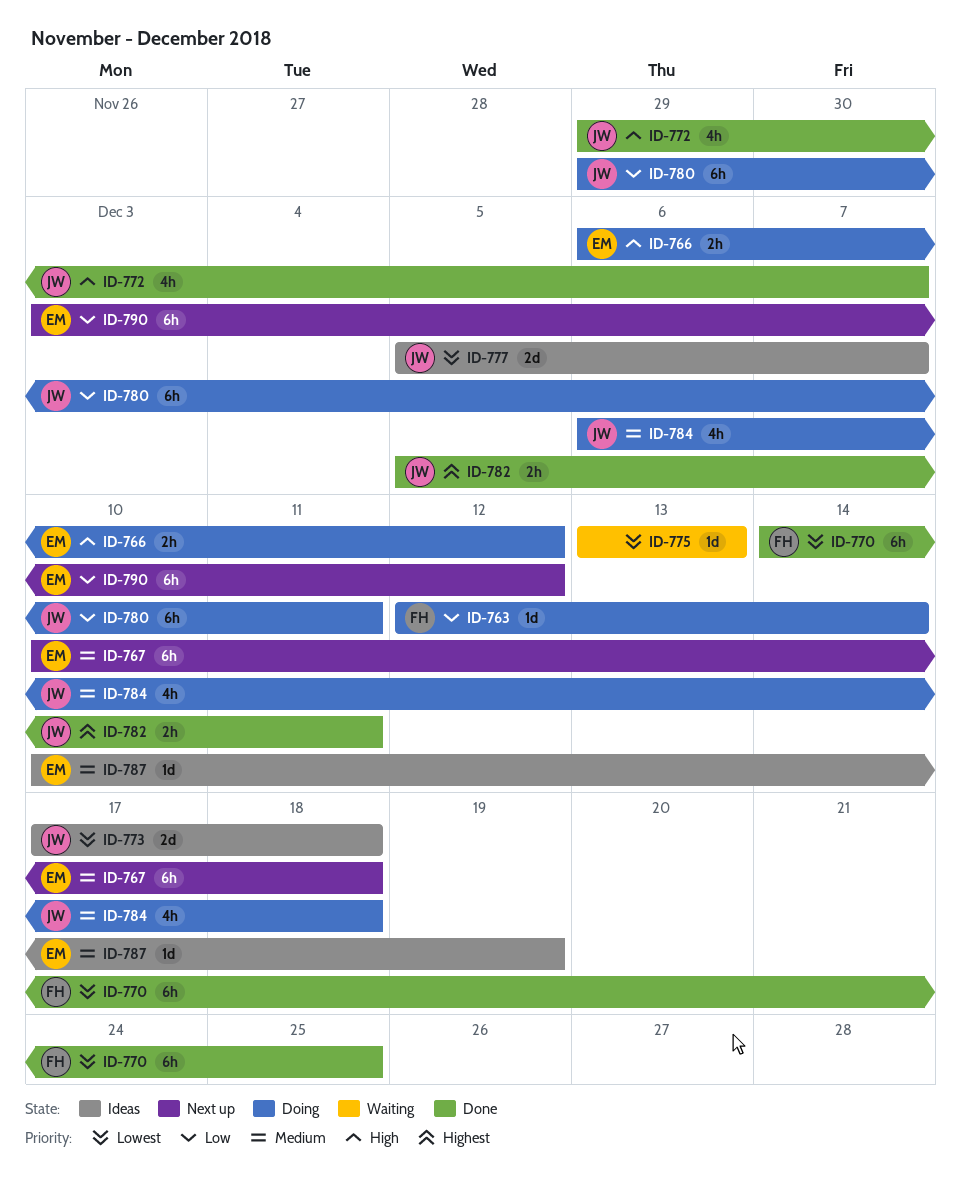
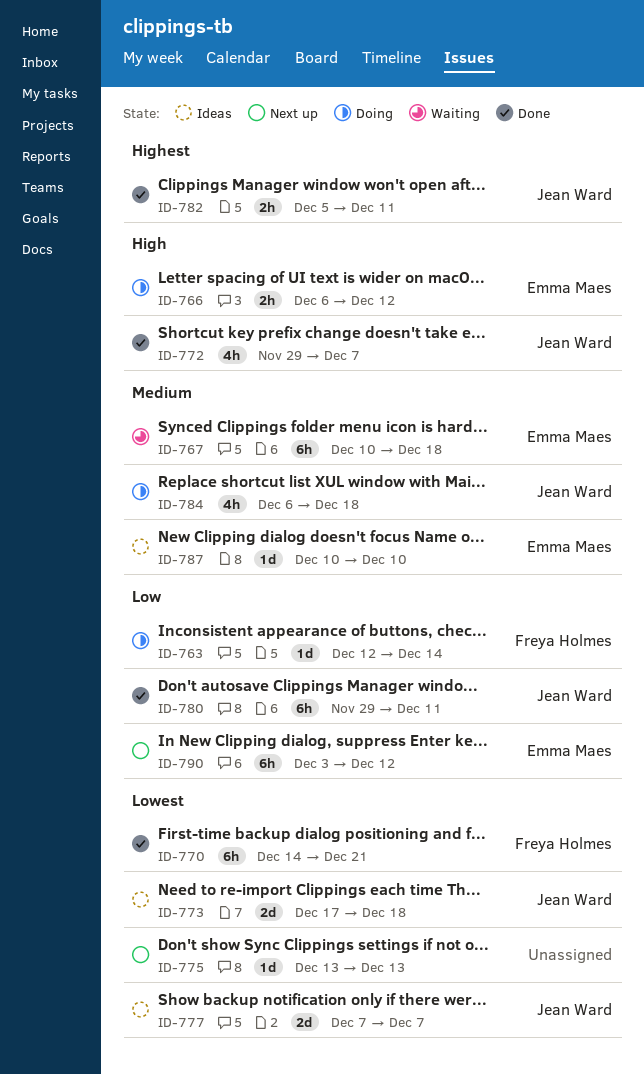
ID-767, status: Next up -> Waiting
ID-770, due: Dec 25 -> Dec 21
ID-775, status: Waiting -> Next up
ID-777, start: Dec 5 -> Dec 7
ID-780, status: Doing -> Done
ID-787, due: Dec 19 -> Dec 10

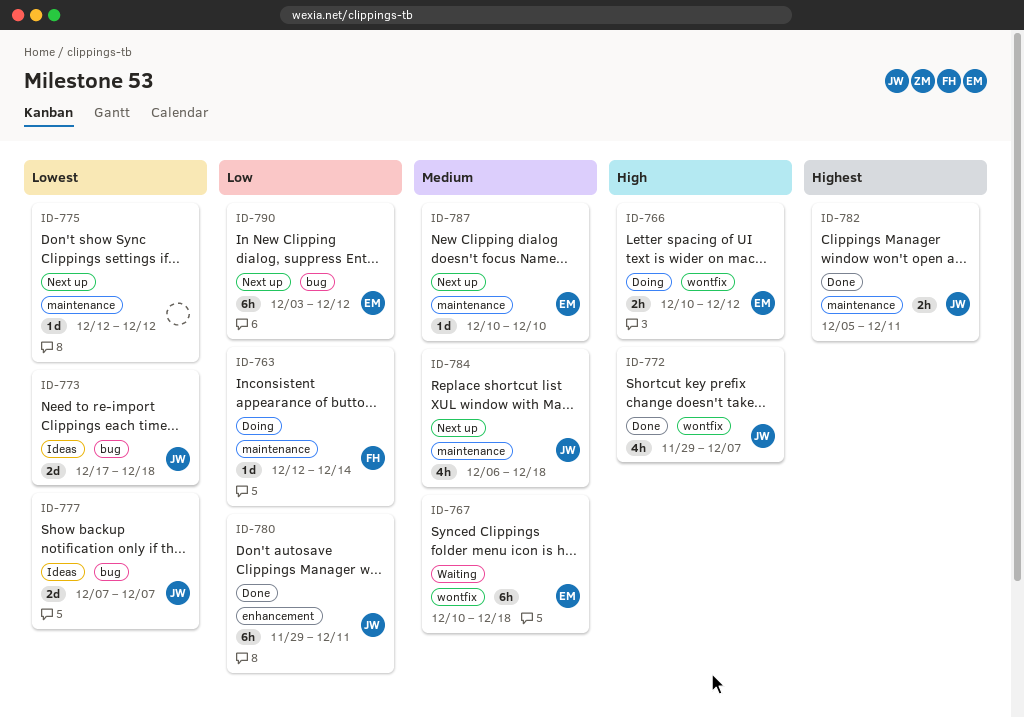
ID-766, start: Dec 6 -> Dec 10
ID-770: present -> none
ID-775, start: Dec 13 -> Dec 12
ID-775, due: Dec 13 -> Dec 12
ID-784, status: Doing -> Next up
ID-787, status: Ideas -> Next up

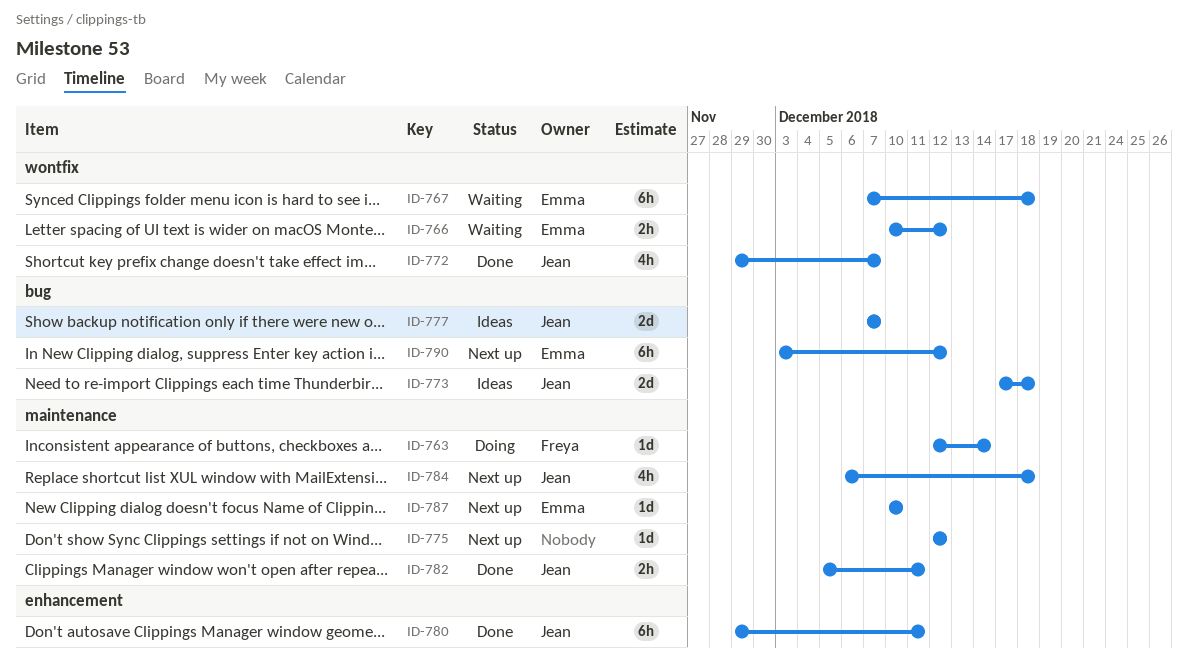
ID-766, status: Doing -> Waiting
ID-767, start: Dec 10 -> Dec 7

